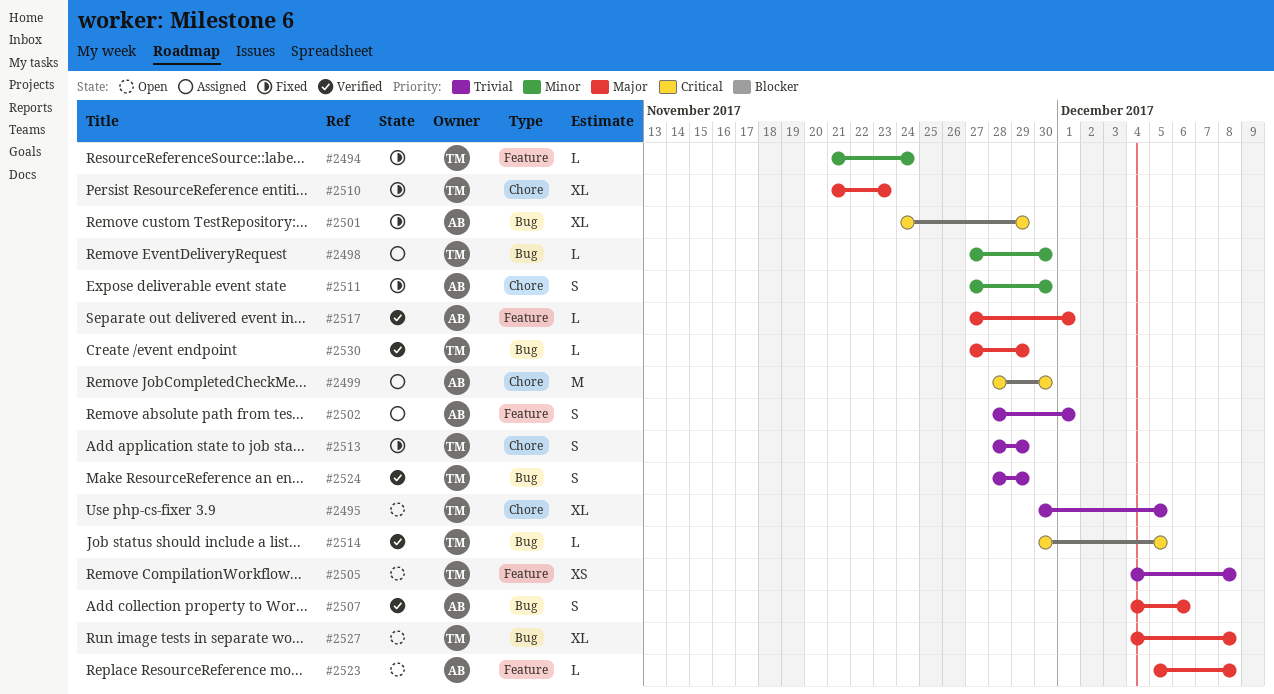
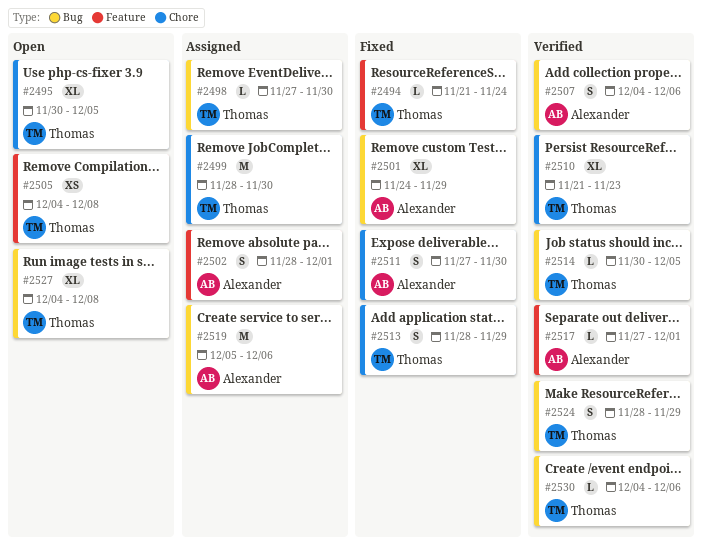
#2499, owner: Alexander -> Thomas
#2510, status: Fixed -> Verified
#2519: none -> present
#2523: present -> none
#2530, start: Nov 27 -> Dec 4
#2530, due: Nov 29 -> Dec 6

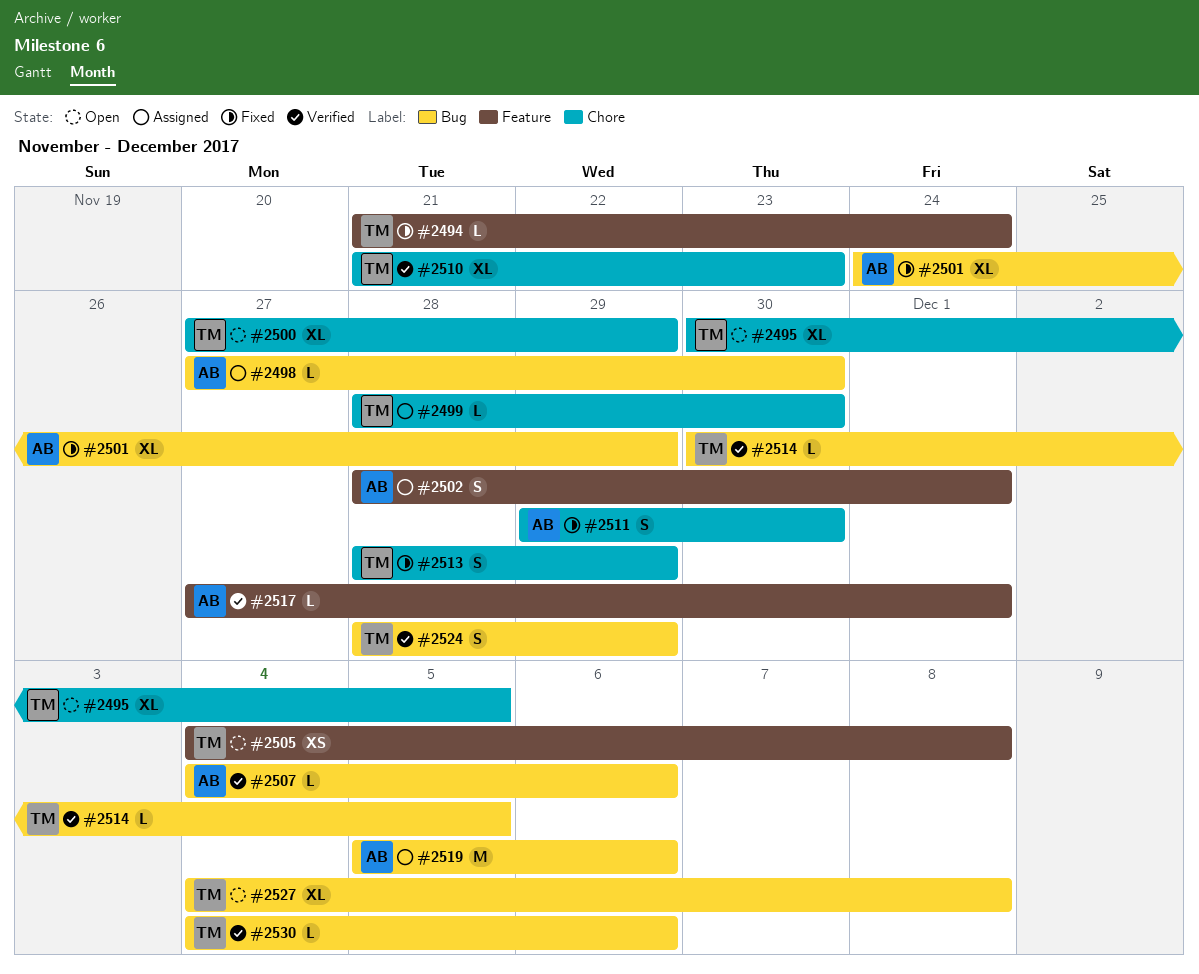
#2498, owner: Thomas -> Alexander
#2499, estimate: M -> L
#2500: none -> present
#2507, estimate: S -> L
#2511, start: Nov 27 -> Nov 29

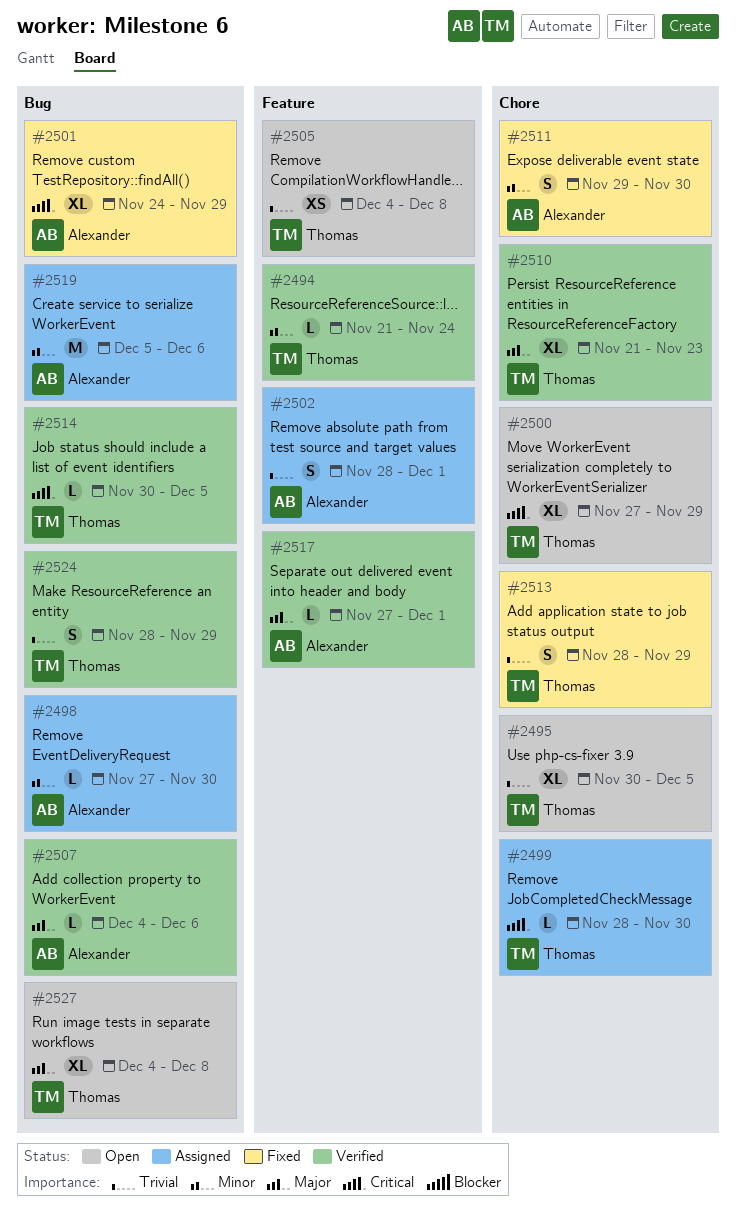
#2494, status: Fixed -> Verified
#2530: present -> none

